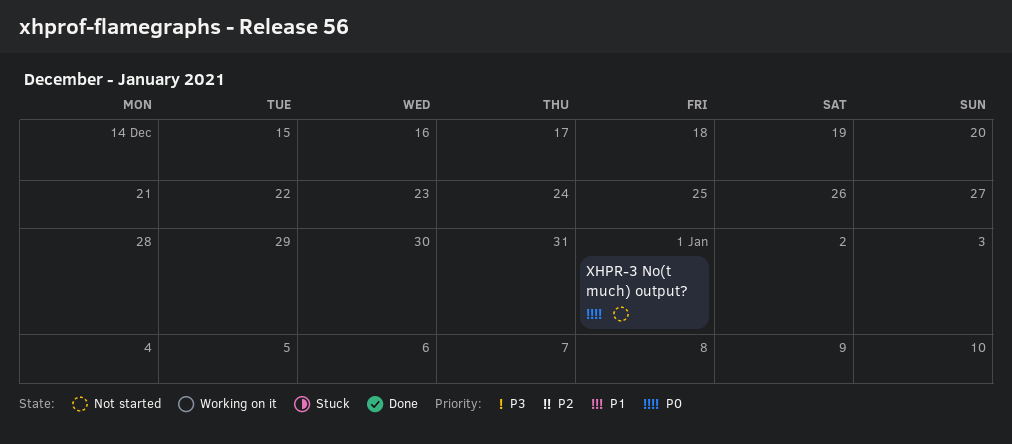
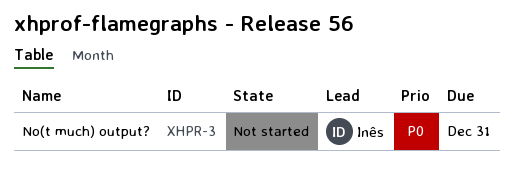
XHPR-3, due: Jan 1 -> Dec 31

